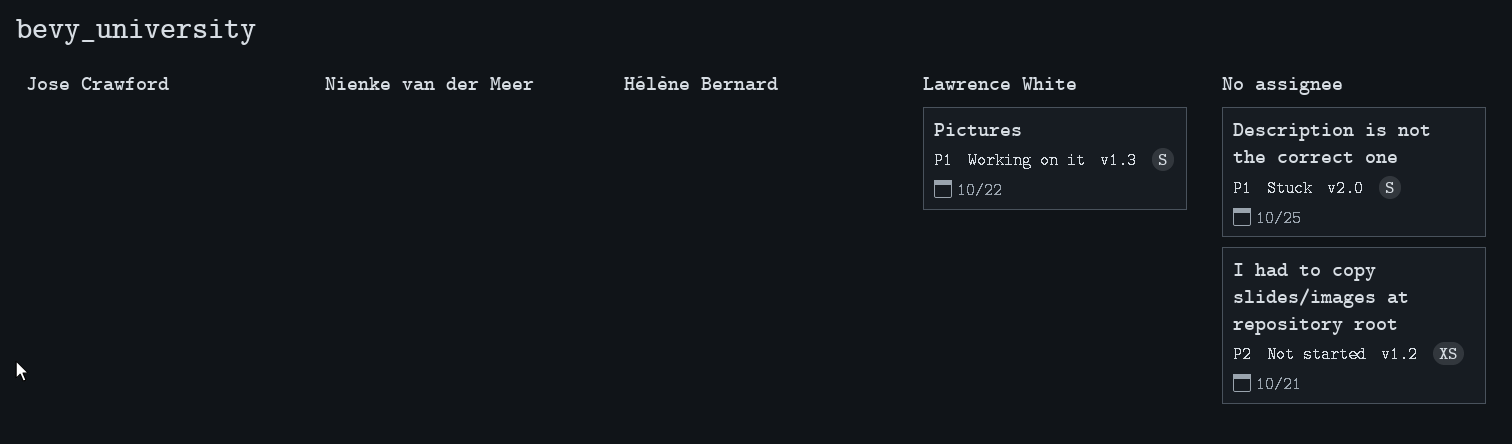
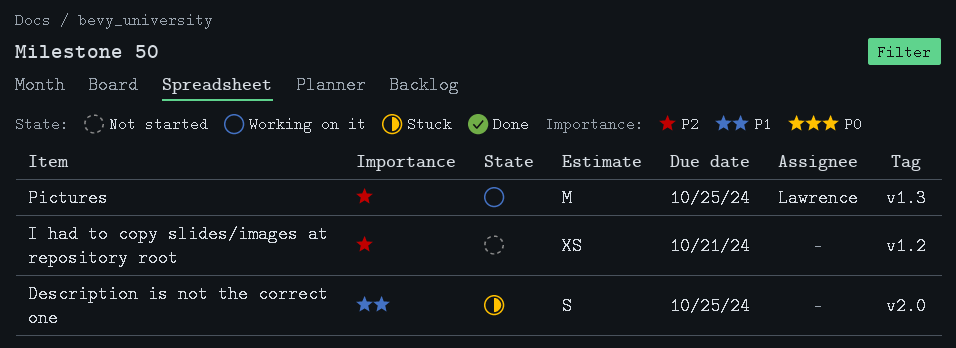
Pictures, priority: P1 -> P2
Pictures, estimate: S -> M
Pictures, due: Oct 22 -> Oct 25

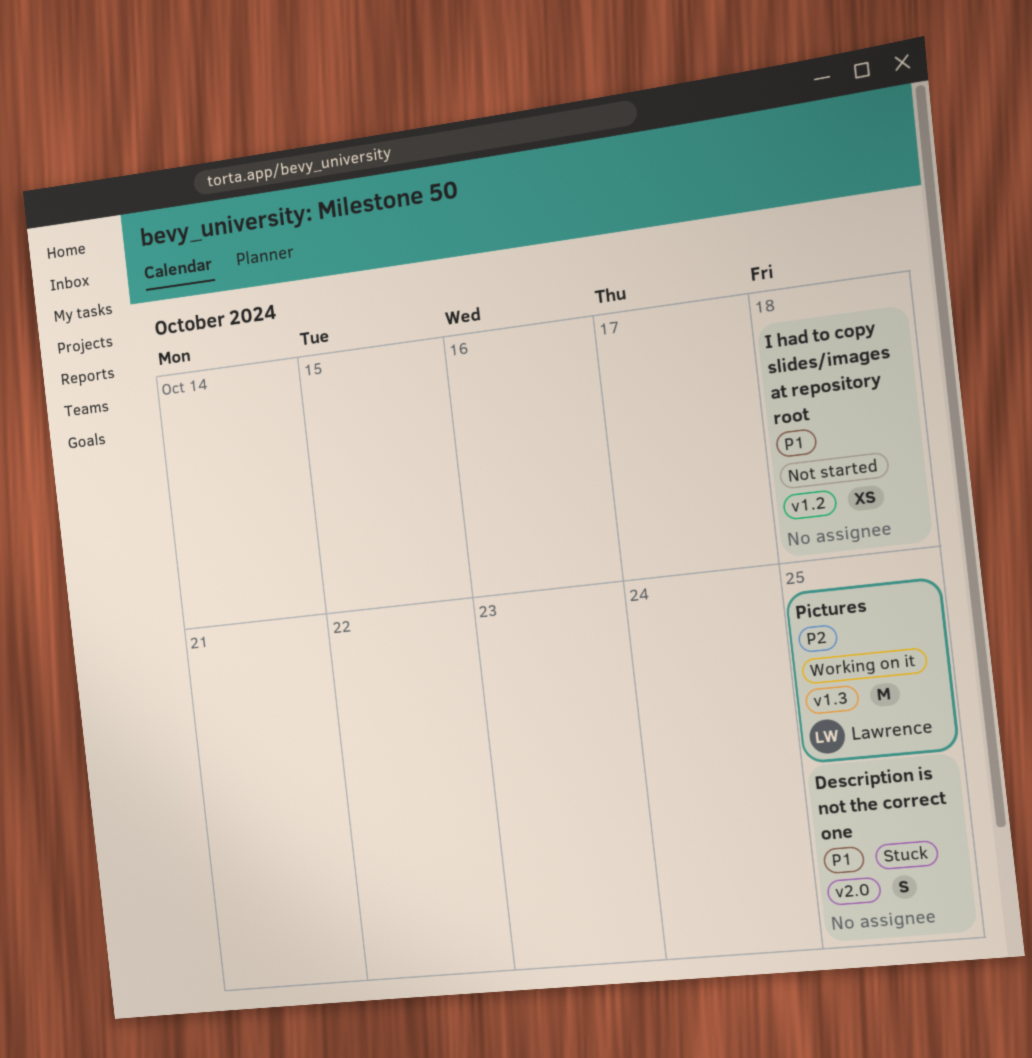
I had to copy slides/images at repository root, priority: P2 -> P1
I had to copy slides/images at repository root, due: Oct 21 -> Oct 18

